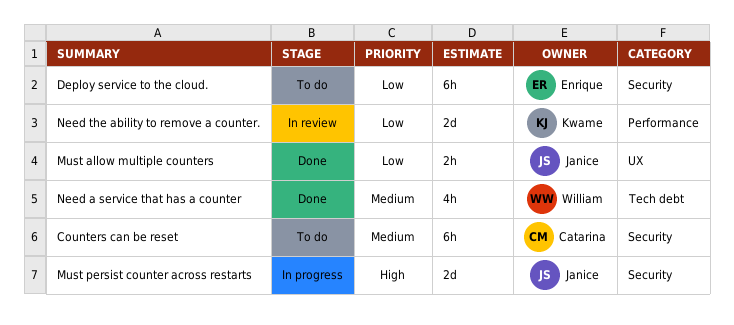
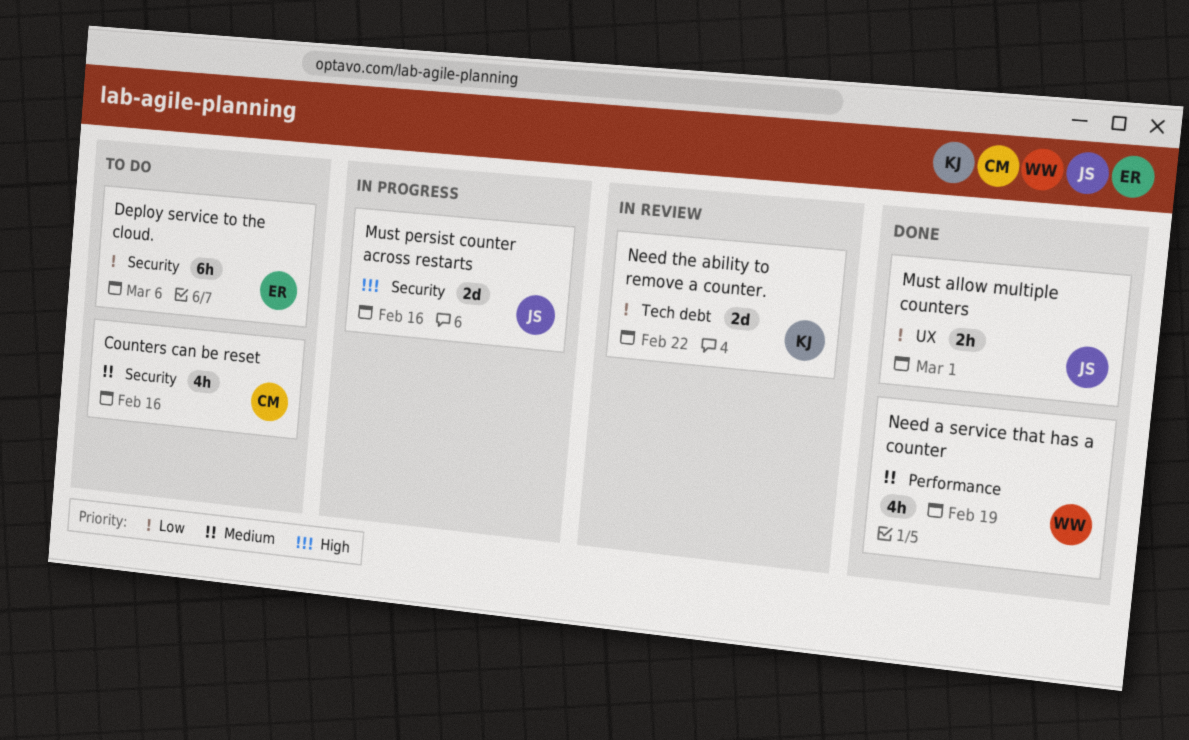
Counters can be reset, estimate: 6h -> 4h
Need a service that has a counter, label: Tech debt -> Performance
Need the ability to remove a counter., label: Performance -> Tech debt

